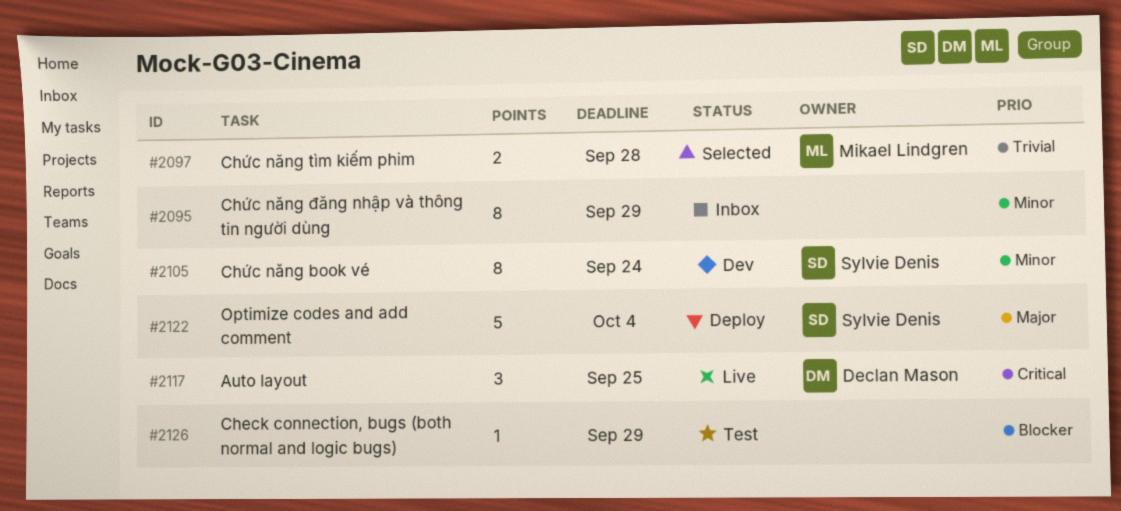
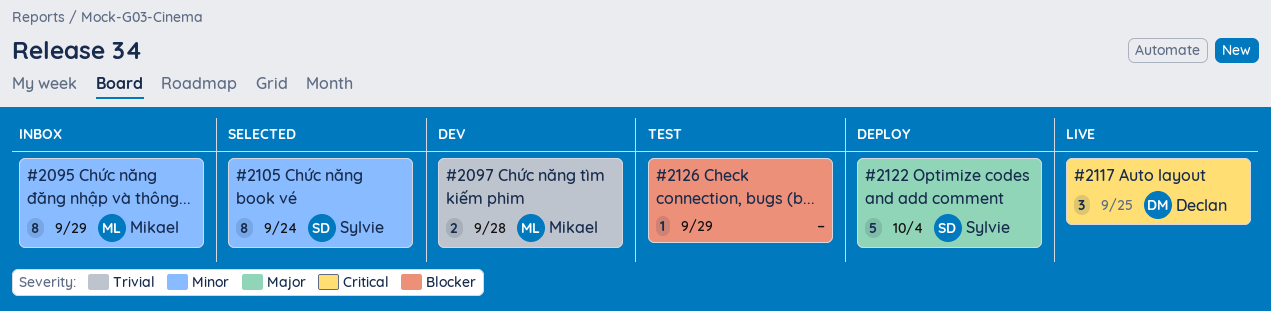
#2095, owner: none -> Mikael Lindgren
#2097, status: Selected -> Dev
#2105, status: Dev -> Selected

